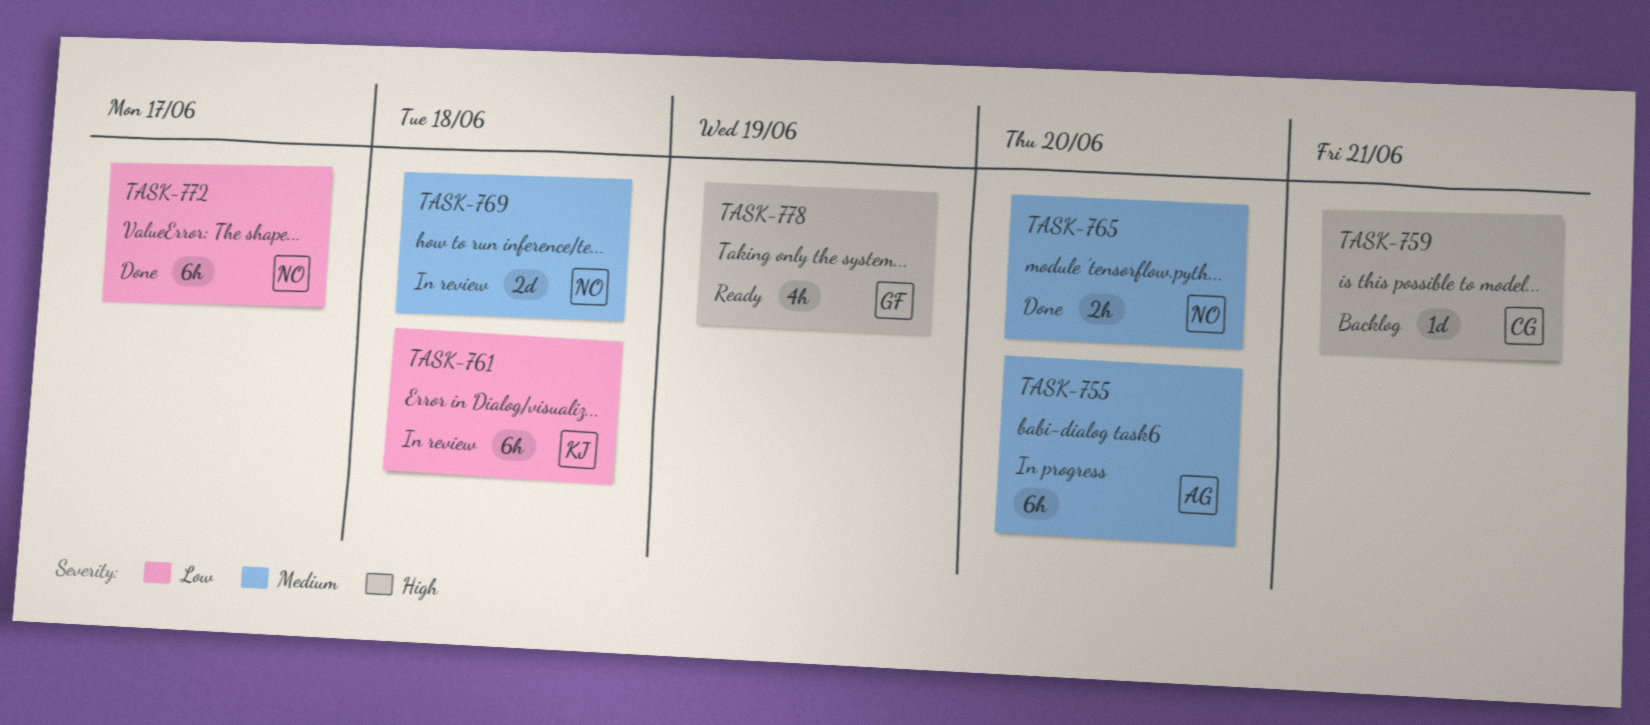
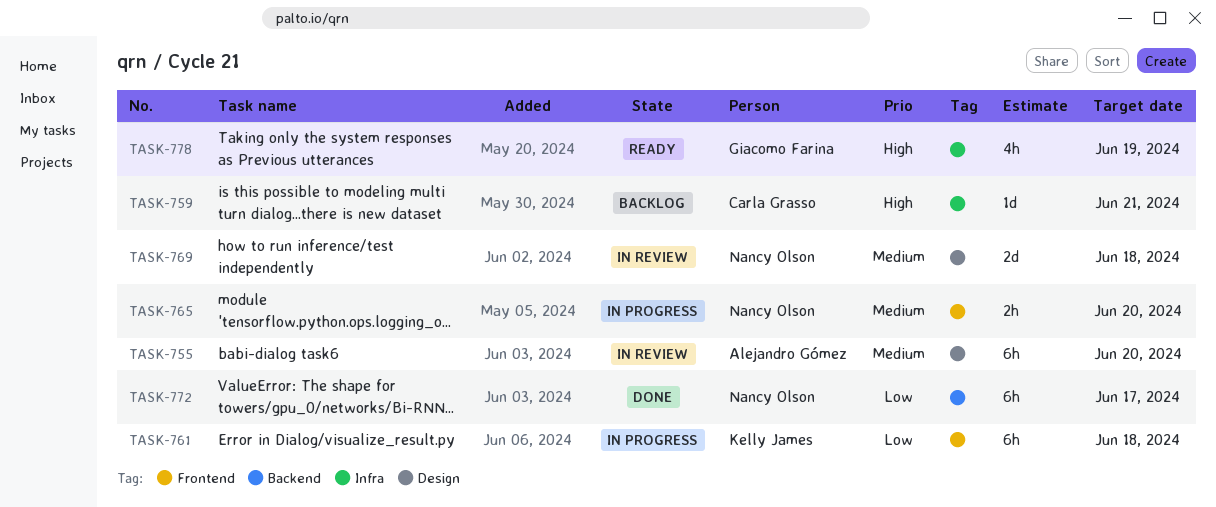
TASK-755, status: In progress -> In review
TASK-761, status: In review -> In progress
TASK-765, status: Done -> In progress

